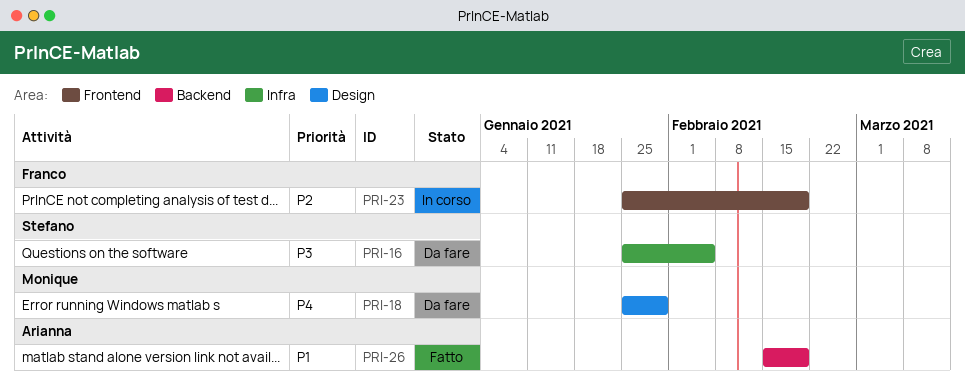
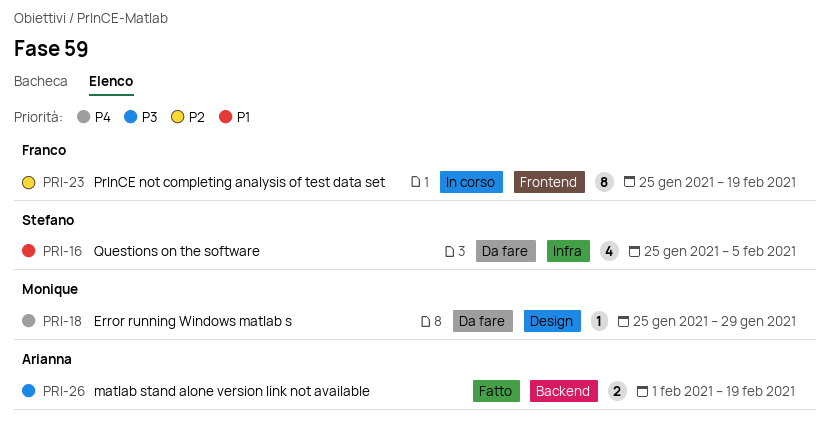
PRI-16, priority: P3 -> P1
PRI-26, priority: P1 -> P3
PRI-26, start: Feb 15 -> Feb 1

